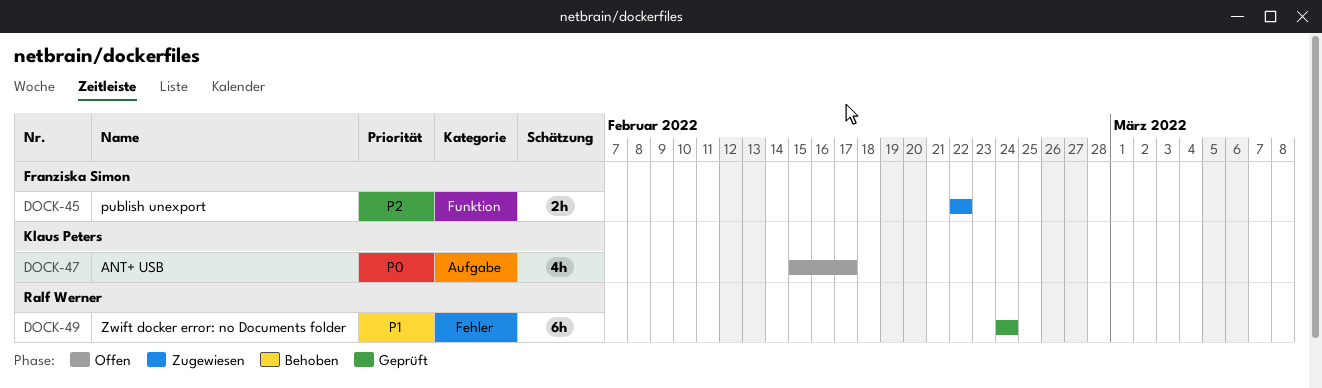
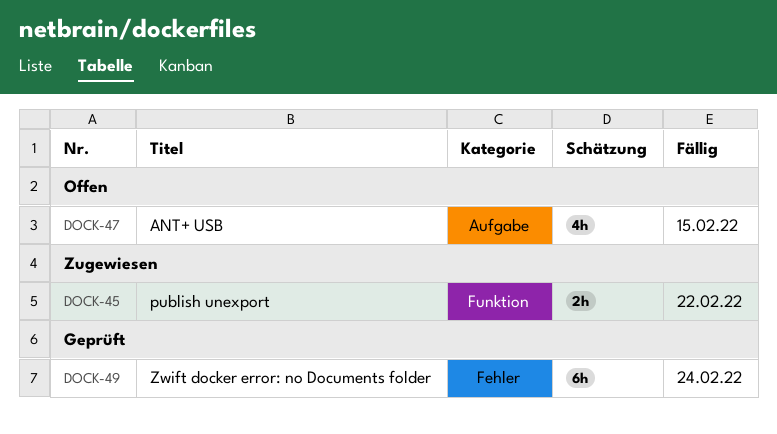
DOCK-47, due: Feb 17 -> Feb 15

